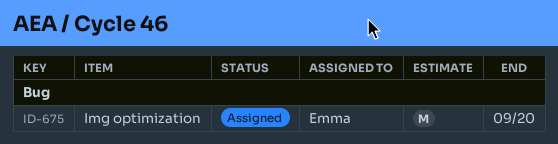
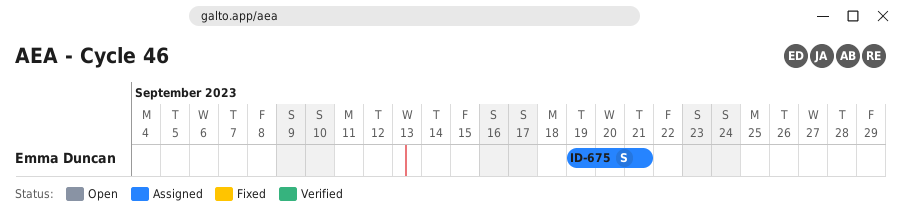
ID-675, estimate: M -> S
ID-675, due: Sep 20 -> Sep 21

